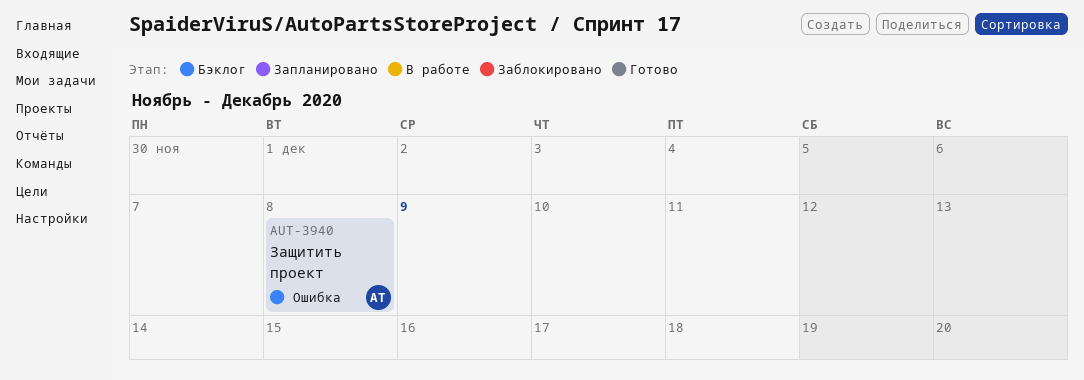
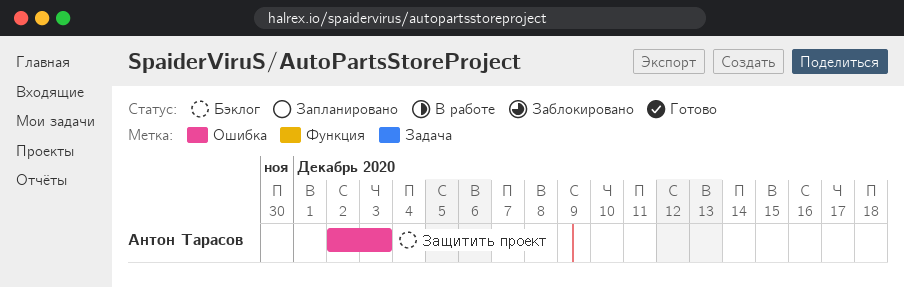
Защитить проект, due: Dec 8 -> Dec 3

